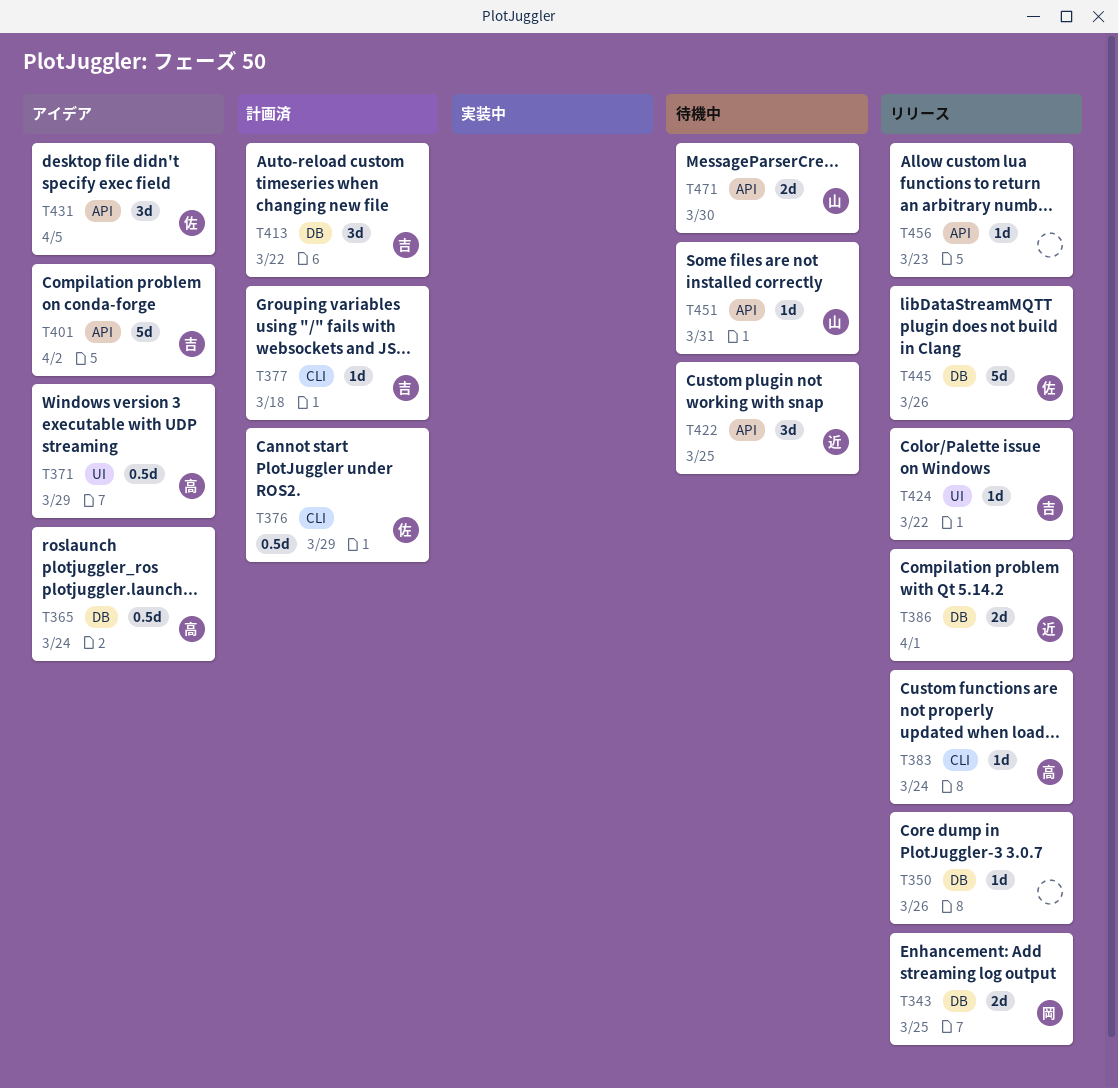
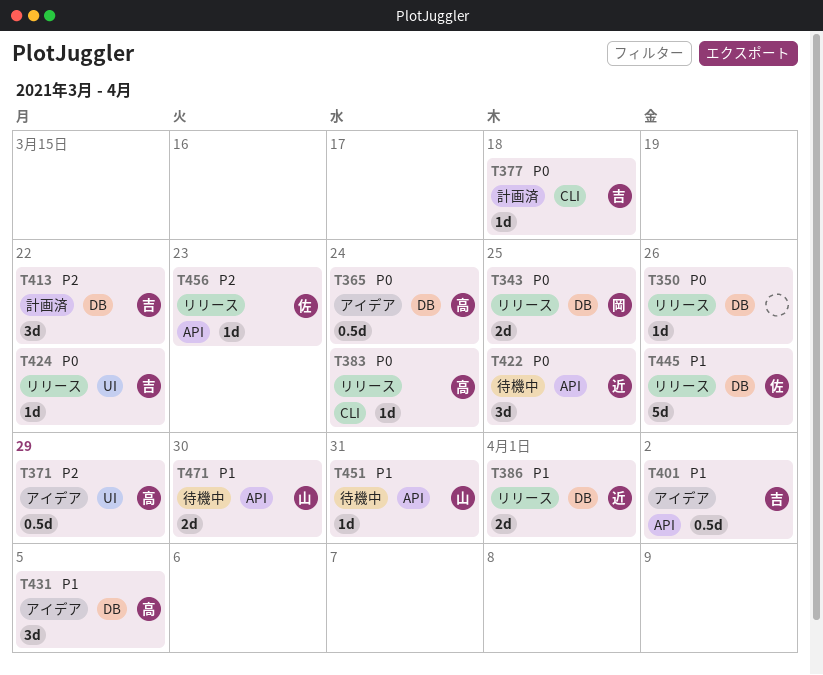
T376: present -> none
T401, estimate: 5d -> 0.5d
T431, owner: 佐 -> 高
T431, label: API -> DB
T456, owner: none -> 佐

